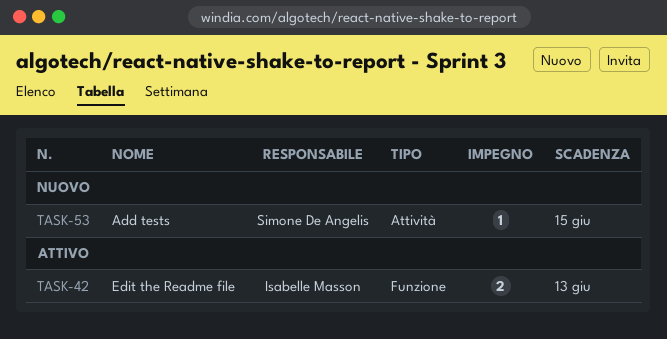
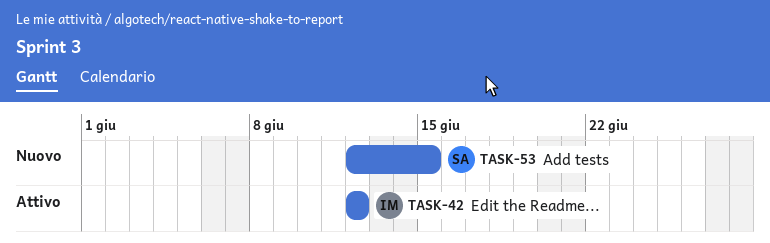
TASK-42, due: Jun 13 -> Jun 12

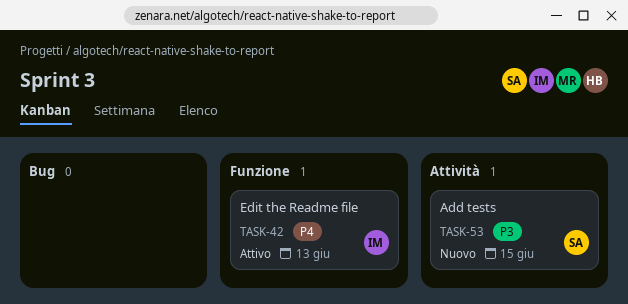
TASK-42, due: Jun 12 -> Jun 13

